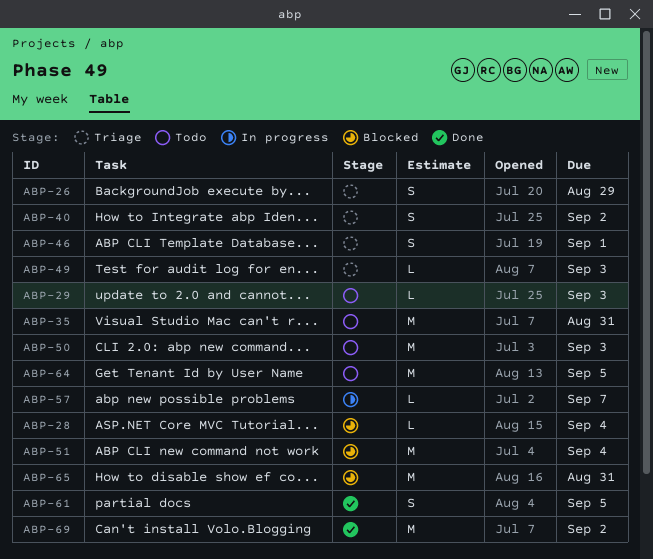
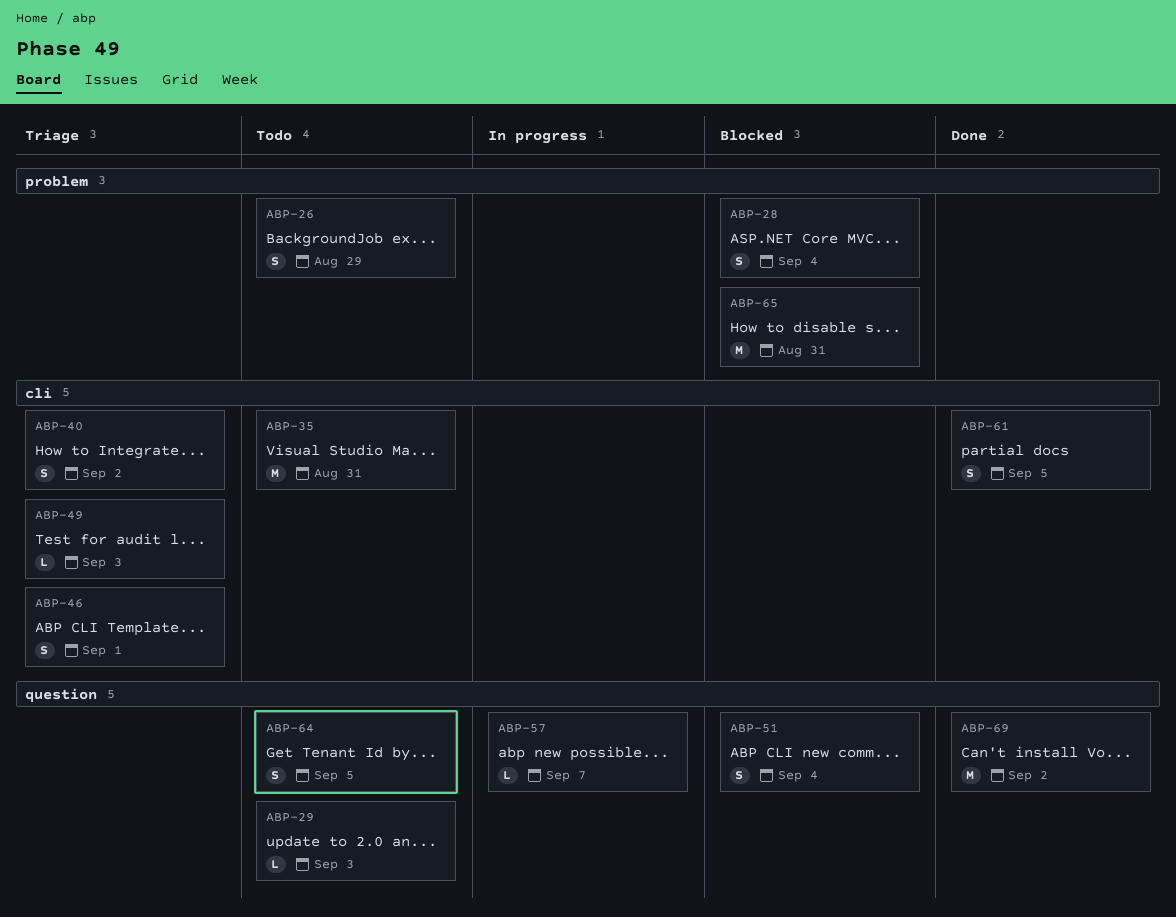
ABP-26, status: Triage -> Todo
ABP-28, estimate: L -> S
ABP-50: present -> none
ABP-51, estimate: M -> S
ABP-64, estimate: M -> S

